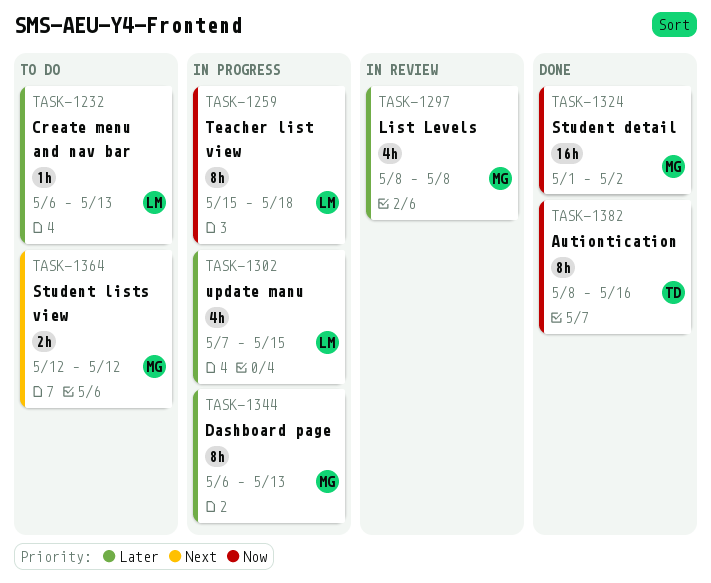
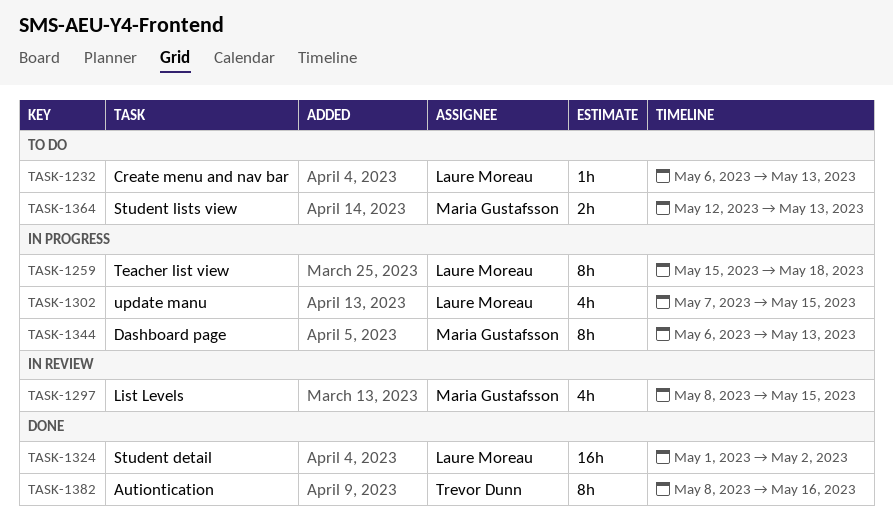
TASK-1297, due: May 8 -> May 15
TASK-1324, owner: Maria Gustafsson -> Laure Moreau
TASK-1364, due: May 12 -> May 13

